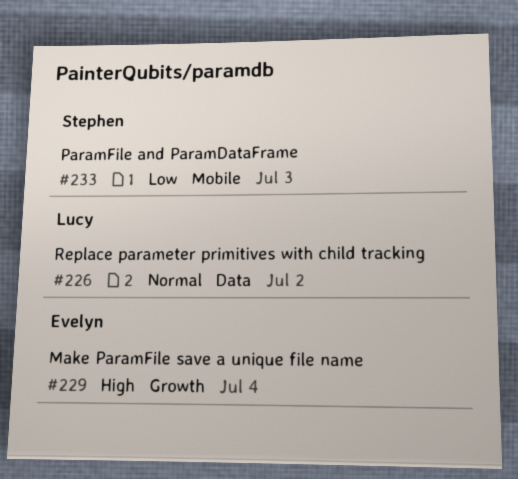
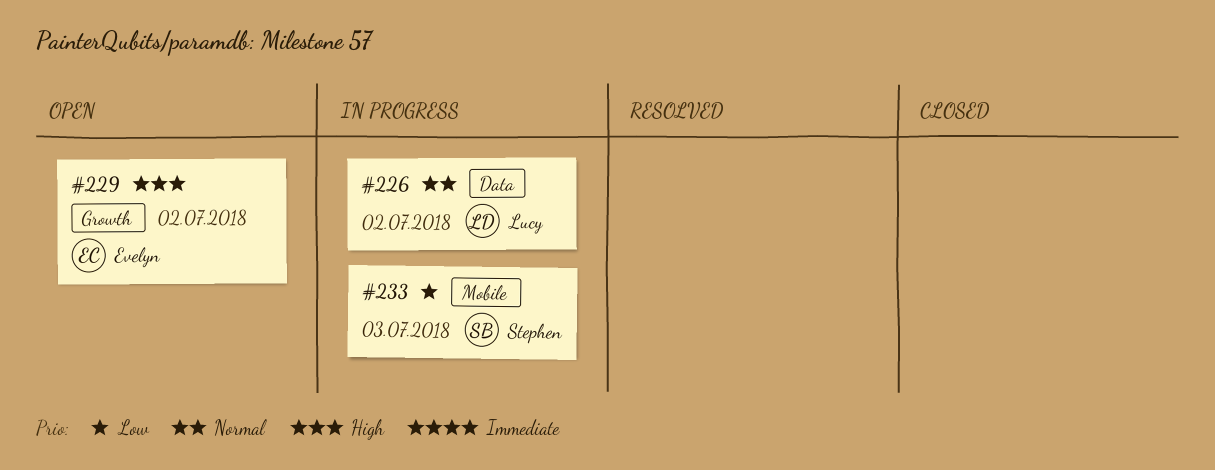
#229, due: Jul 4 -> Jul 2

